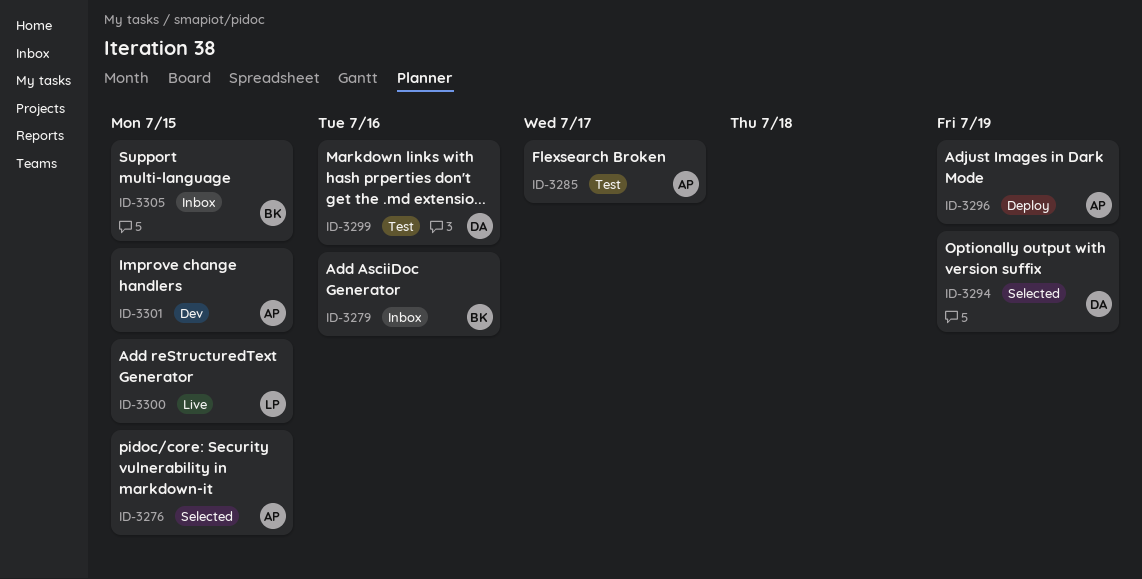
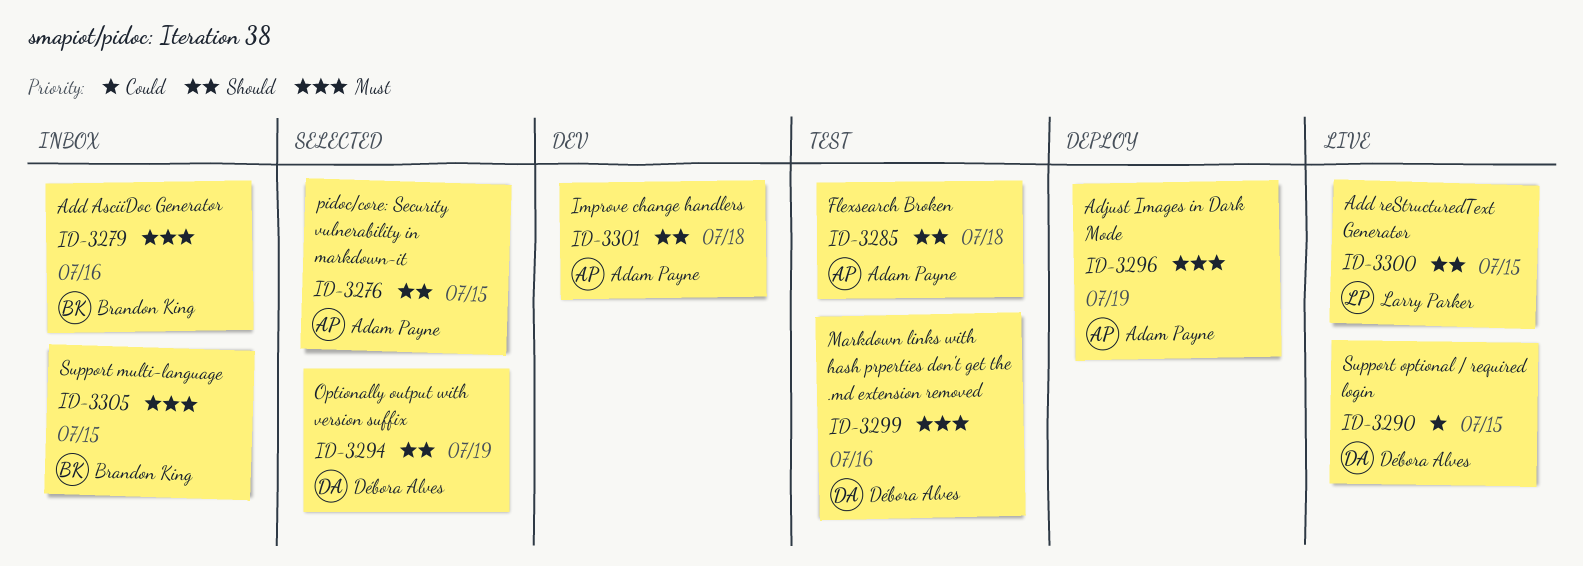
ID-3285, due: Jul 17 -> Jul 18
ID-3290: none -> present
ID-3301, due: Jul 15 -> Jul 18

